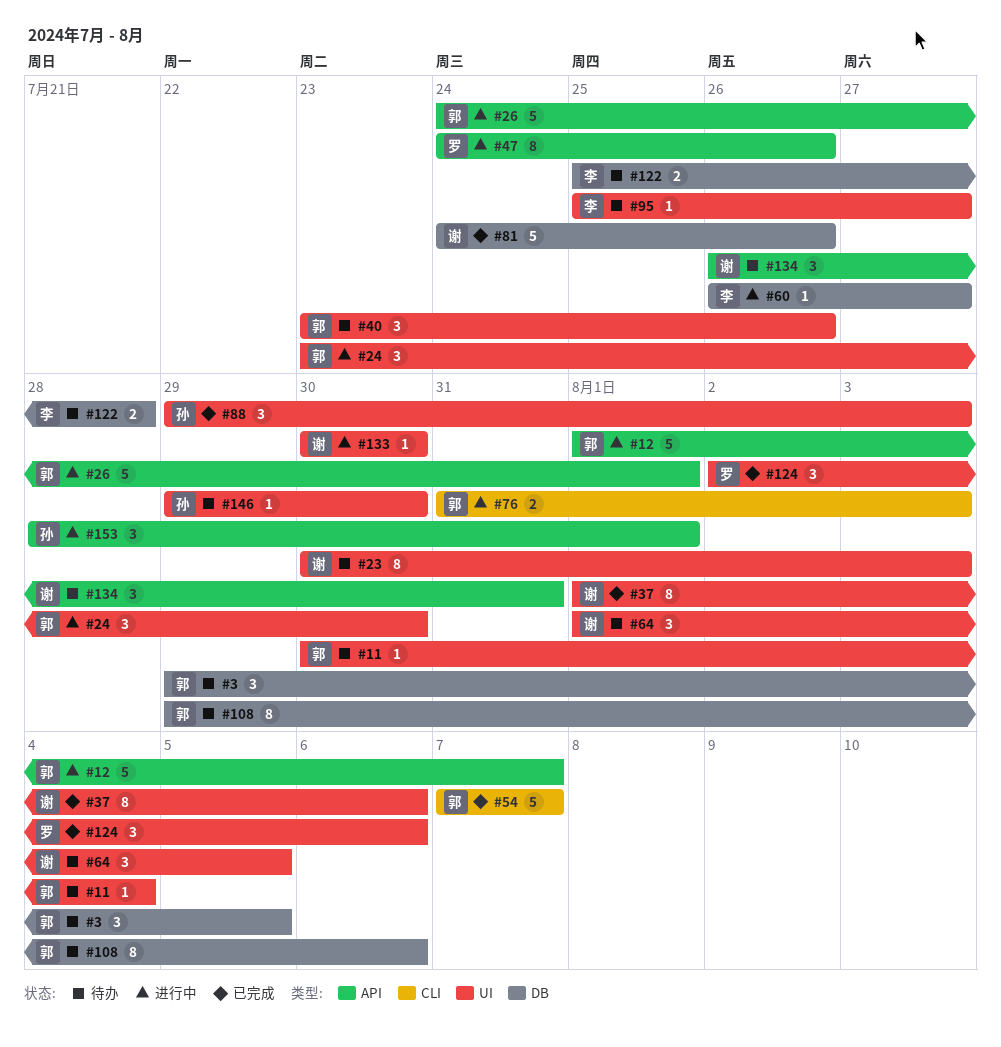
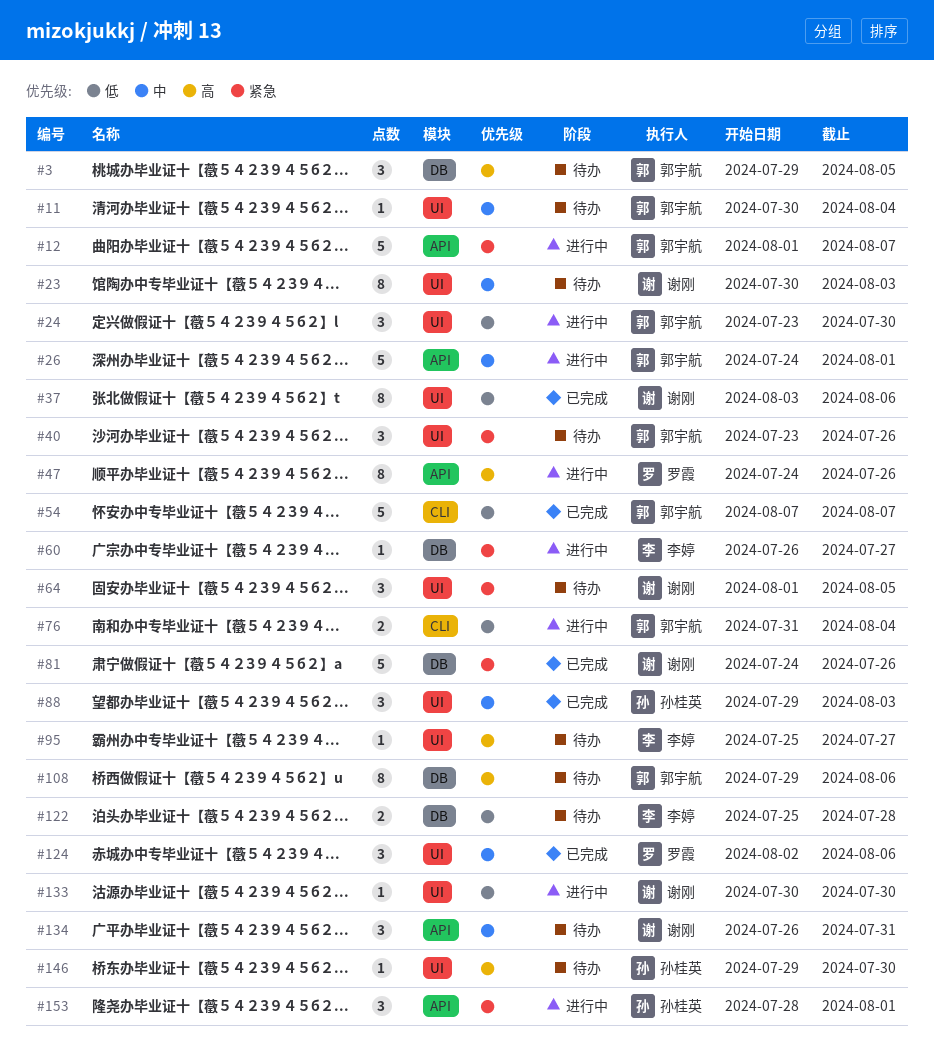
#37, start: Aug 1 -> Aug 3
#76, due: Aug 3 -> Aug 4

